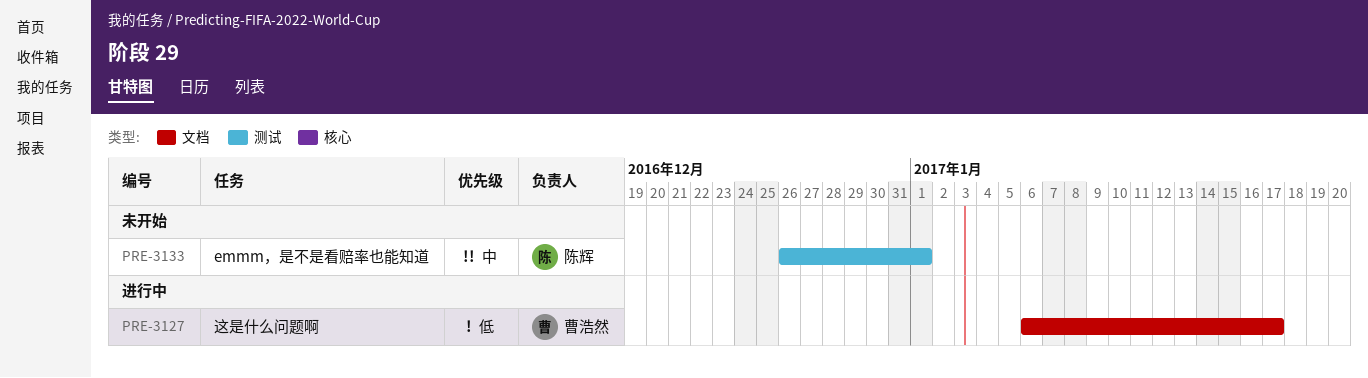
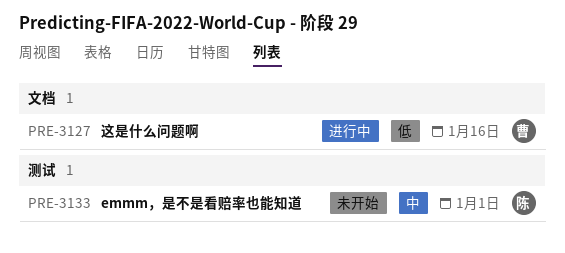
PRE-3127, due: Jan 17 -> Jan 16

